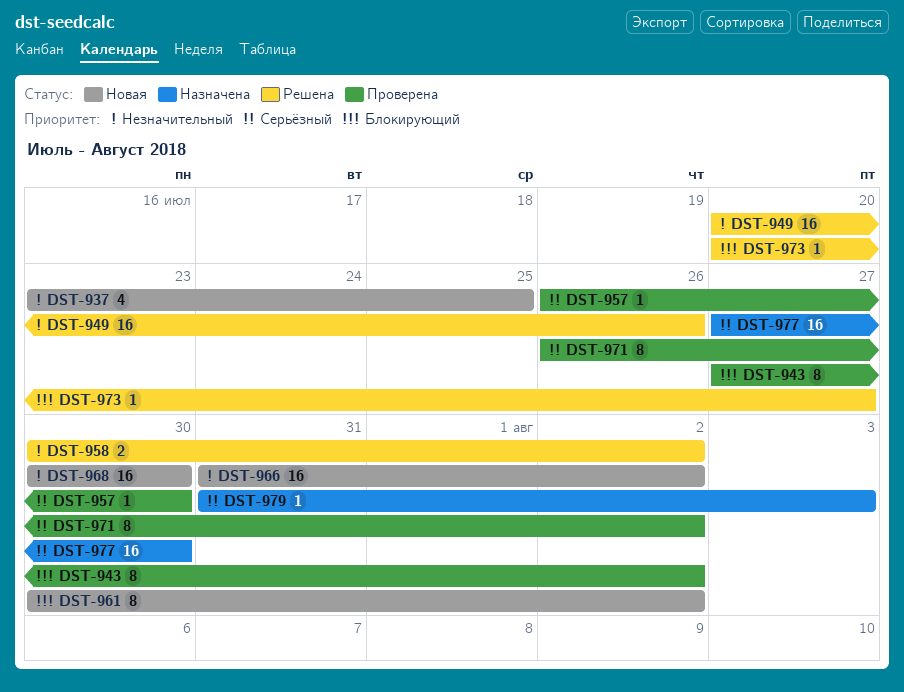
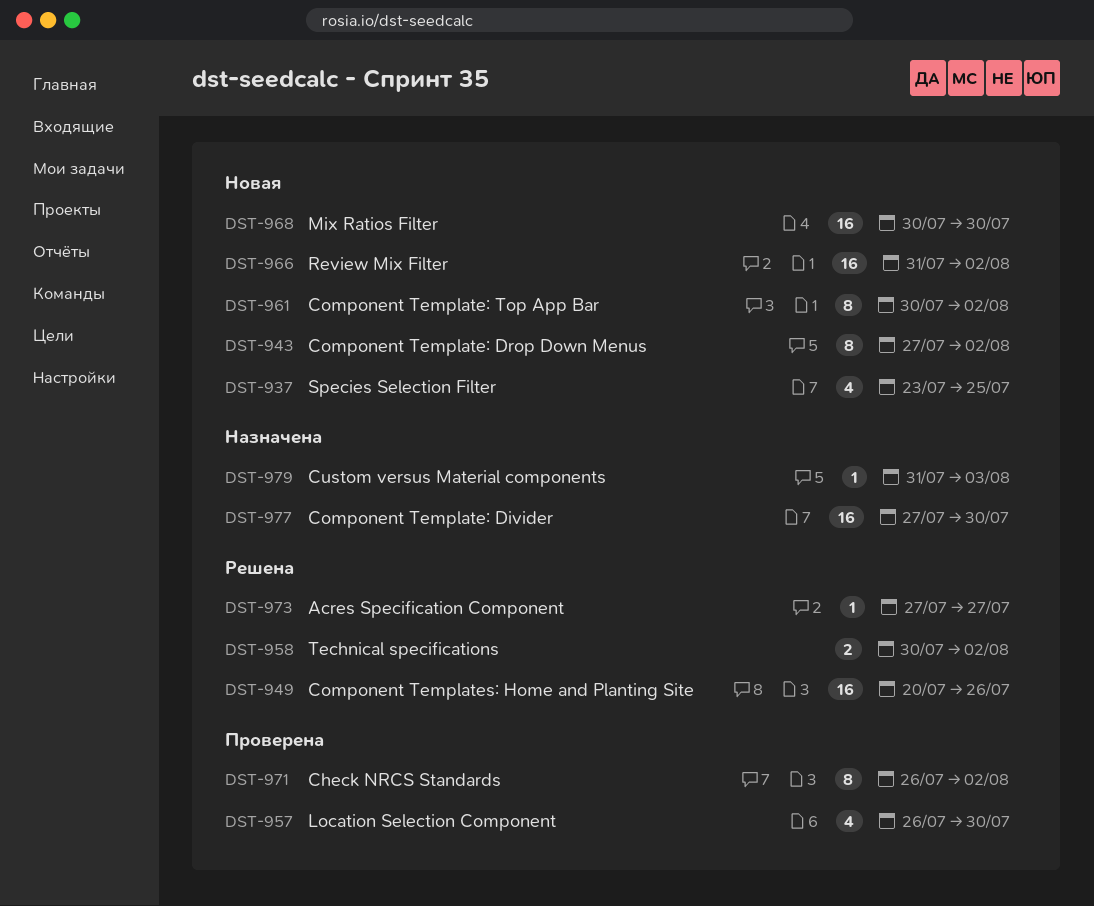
DST-943, status: Проверена -> Новая
DST-957, estimate: 1 -> 4
DST-973, start: Jul 20 -> Jul 27

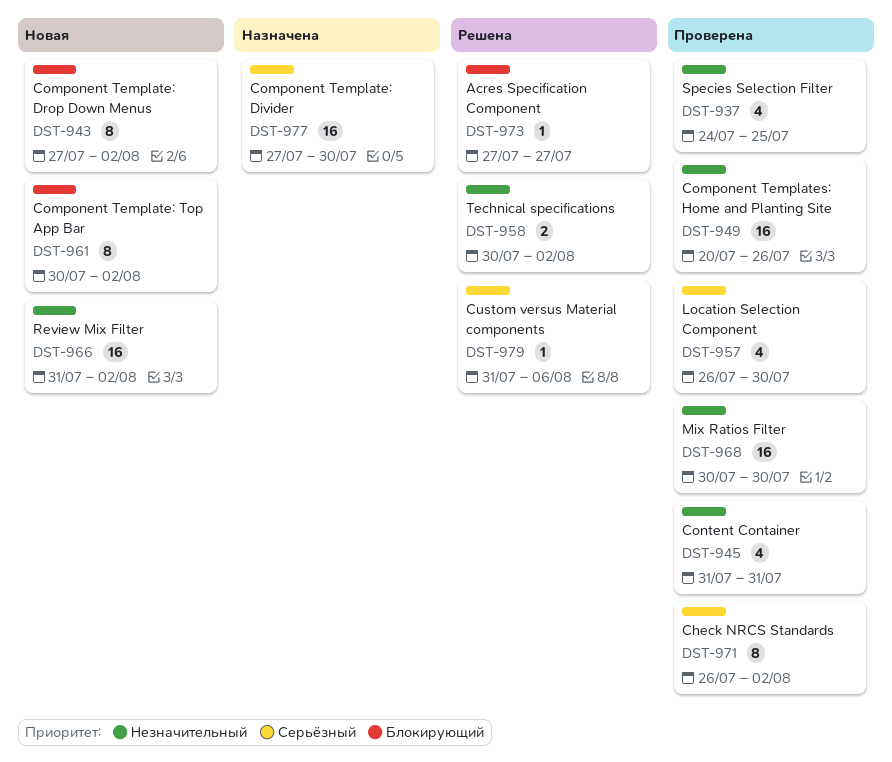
DST-937, status: Новая -> Проверена
DST-937, start: Jul 23 -> Jul 24
DST-945: none -> present
DST-949, status: Решена -> Проверена
DST-968, status: Новая -> Проверена
DST-979, status: Назначена -> Решена
DST-979, due: Aug 3 -> Aug 6

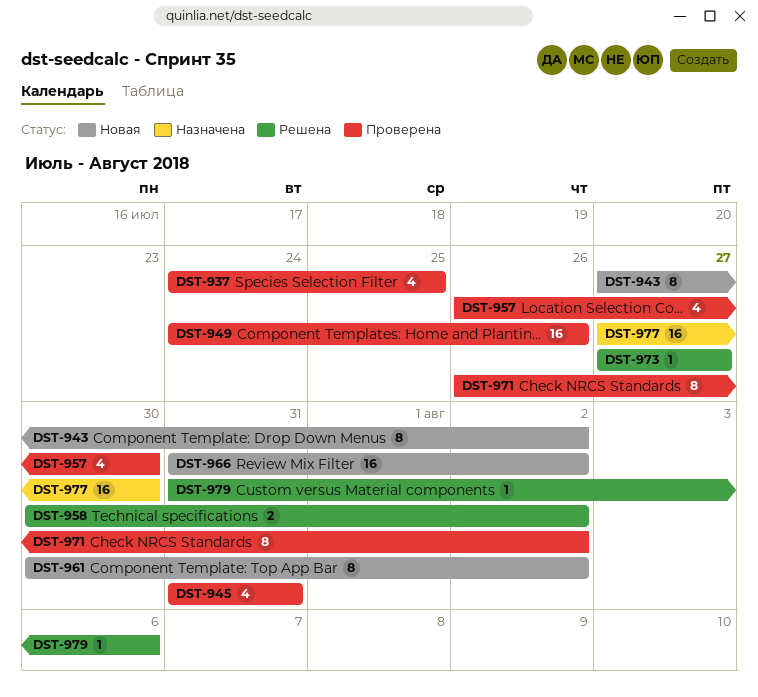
DST-949, start: Jul 20 -> Jul 24
DST-968: present -> none

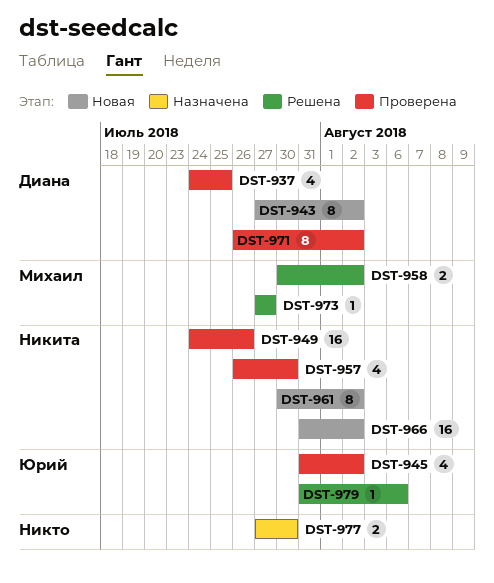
DST-945, due: Jul 31 -> Aug 2
DST-977, estimate: 16 -> 2

